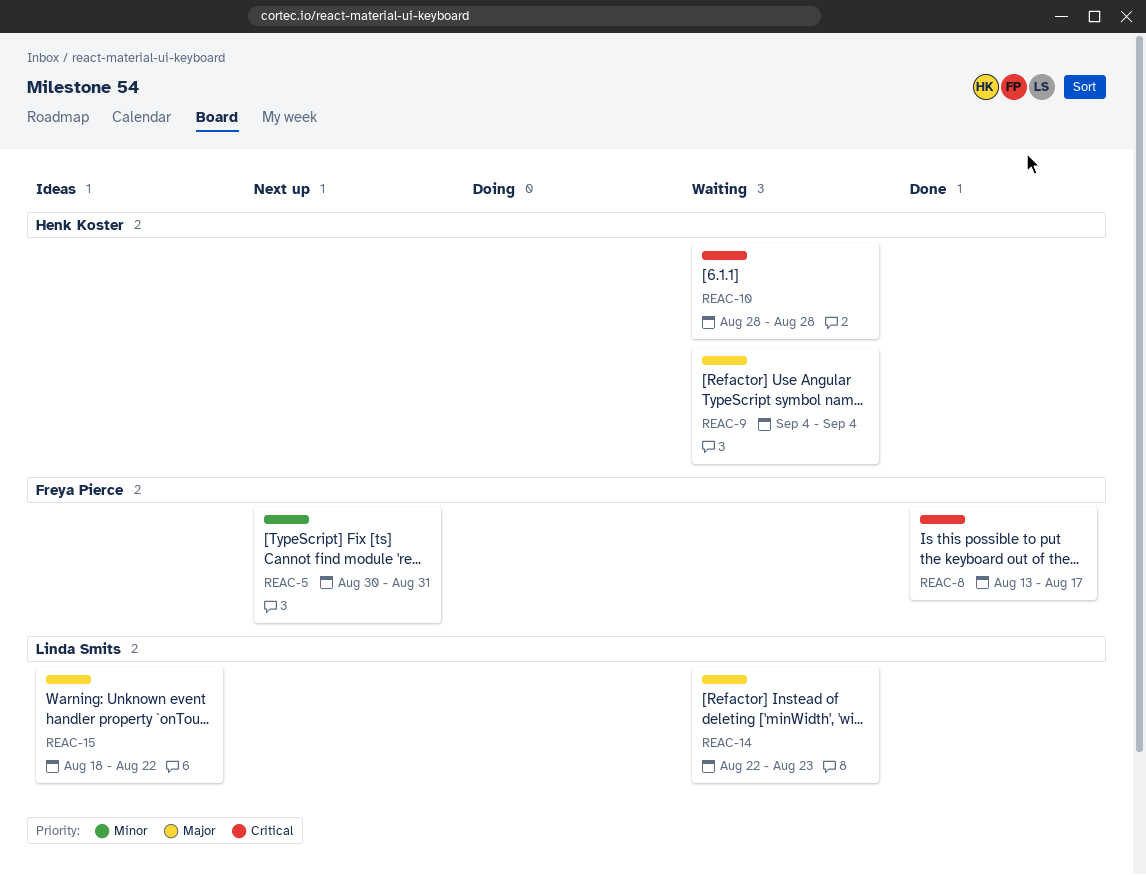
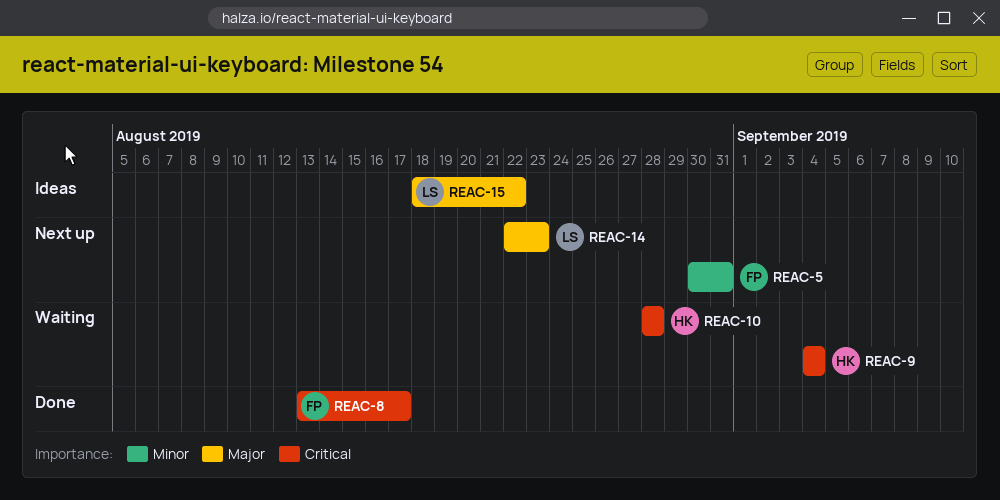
REAC-9, priority: Major -> Critical
REAC-14, status: Waiting -> Next up

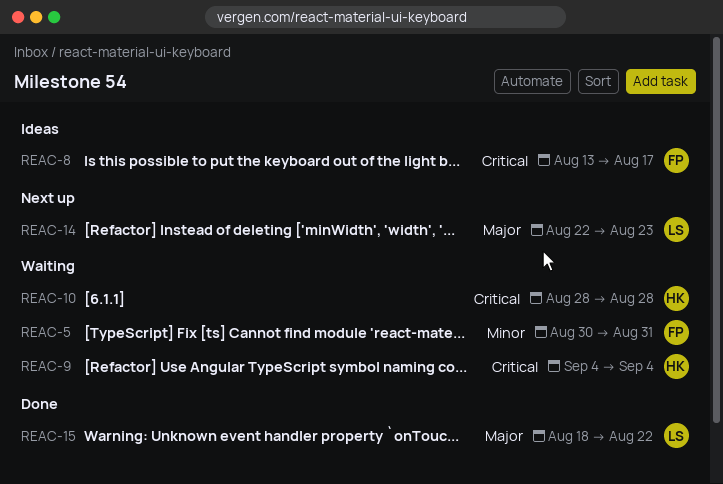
REAC-5, status: Next up -> Waiting
REAC-8, status: Done -> Ideas
REAC-15, status: Ideas -> Done

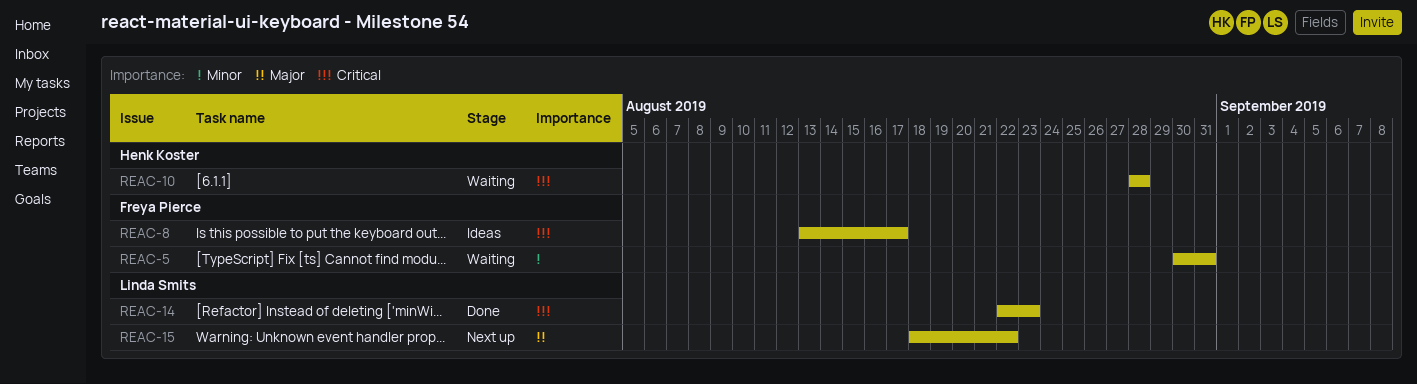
REAC-9: present -> none
REAC-14, status: Next up -> Done
REAC-14, priority: Major -> Critical
REAC-15, status: Done -> Next up

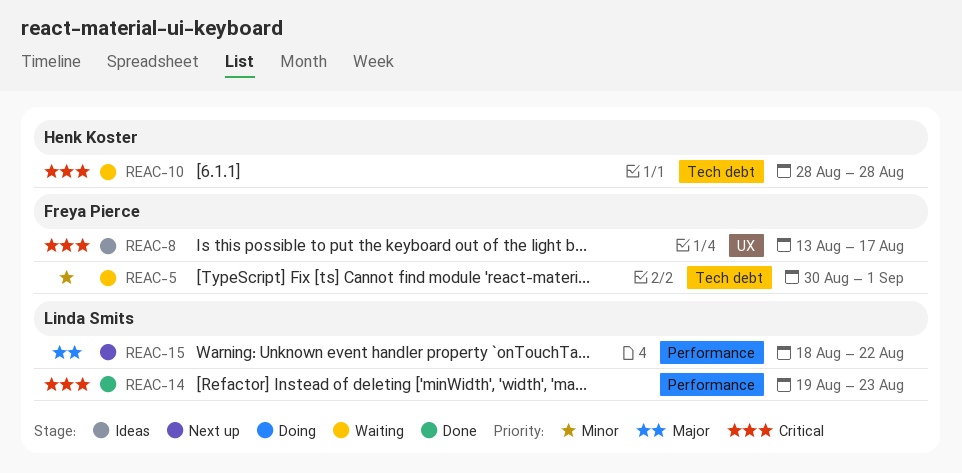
REAC-5, due: Aug 31 -> Sep 1
REAC-14, start: Aug 22 -> Aug 19

